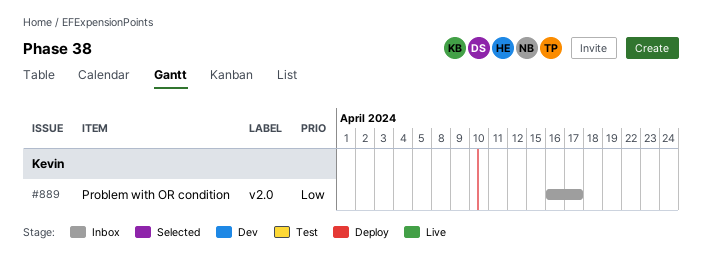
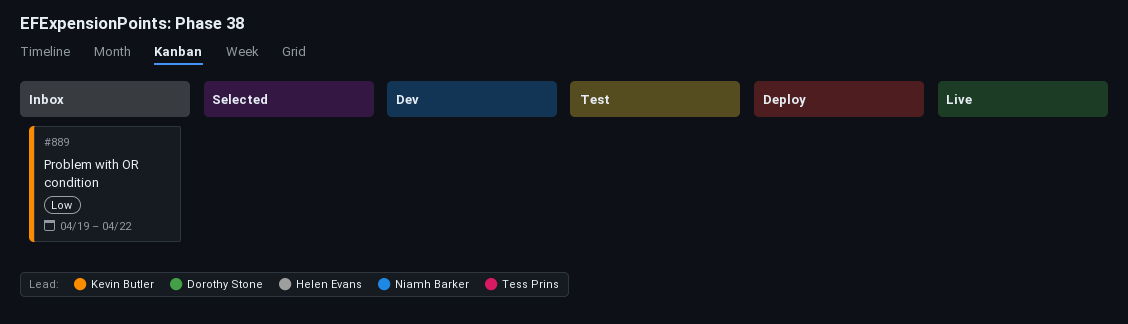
#889, start: Apr 16 -> Apr 19
#889, due: Apr 17 -> Apr 22

